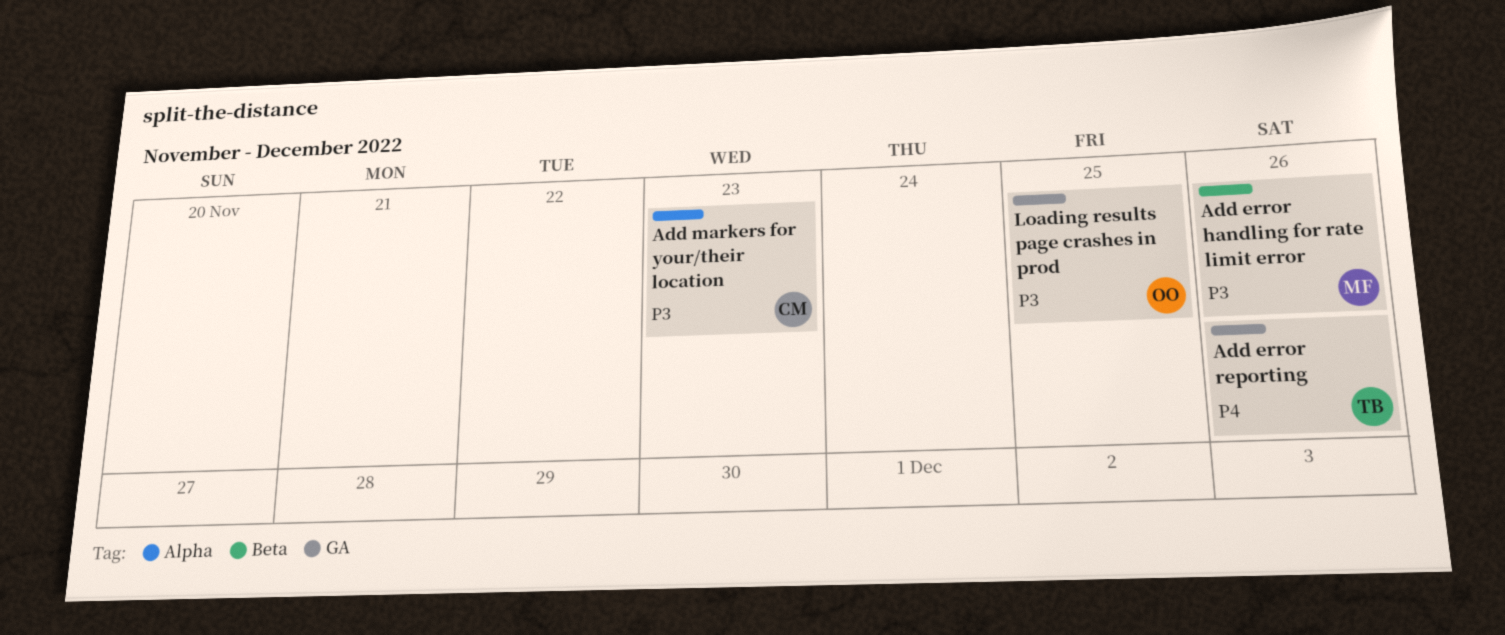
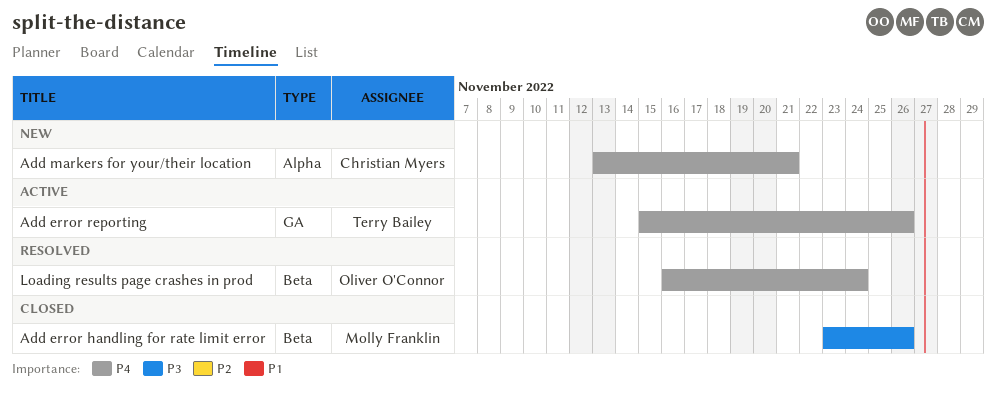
Add markers for your/their location, priority: P3 -> P4
Add markers for your/their location, due: Nov 23 -> Nov 21
Loading results page crashes in prod, priority: P3 -> P4
Loading results page crashes in prod, label: GA -> Beta
Loading results page crashes in prod, due: Nov 25 -> Nov 24

